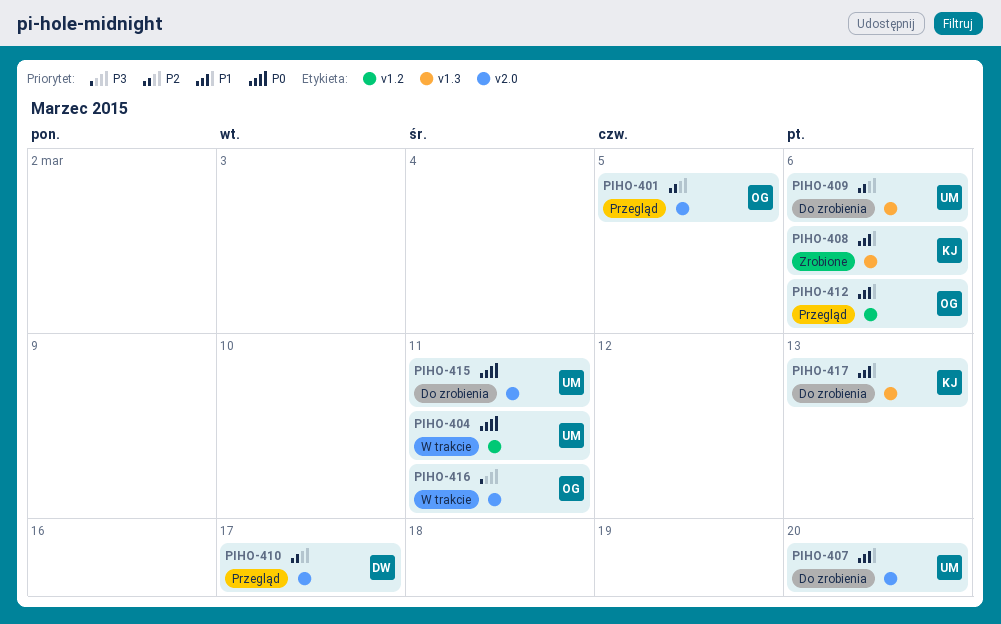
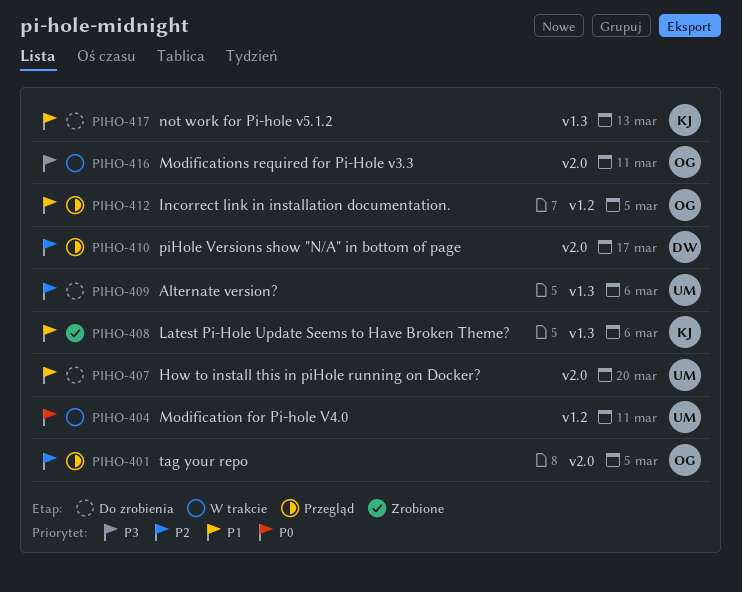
PIHO-412, due: Mar 6 -> Mar 5
PIHO-415: present -> none

